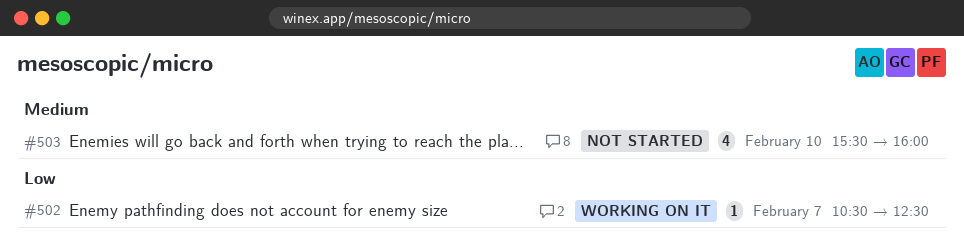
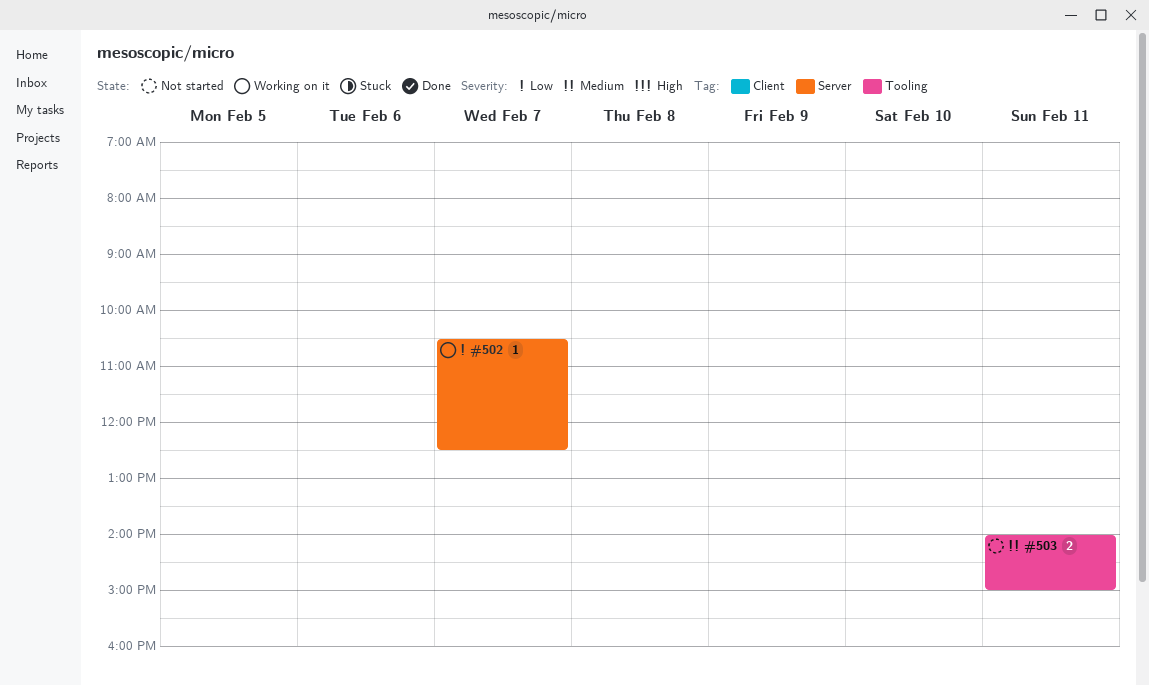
#503, estimate: 4 -> 2
#503, day: Feb 10 -> Feb 11
#503, begins: 15:30 -> 14:00
#503, ends: 16:00 -> 15:00

